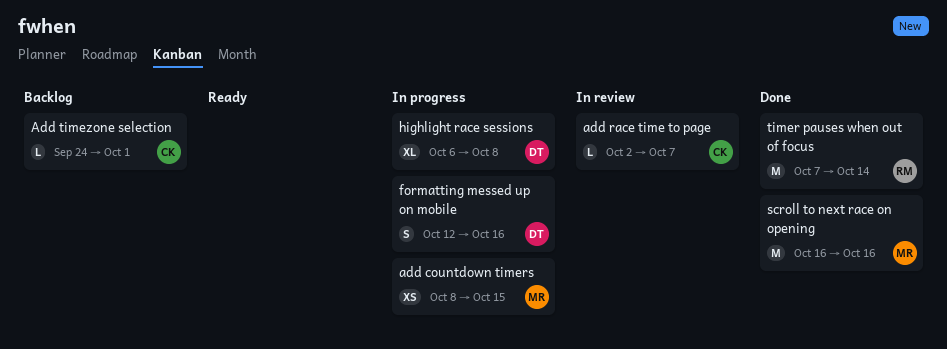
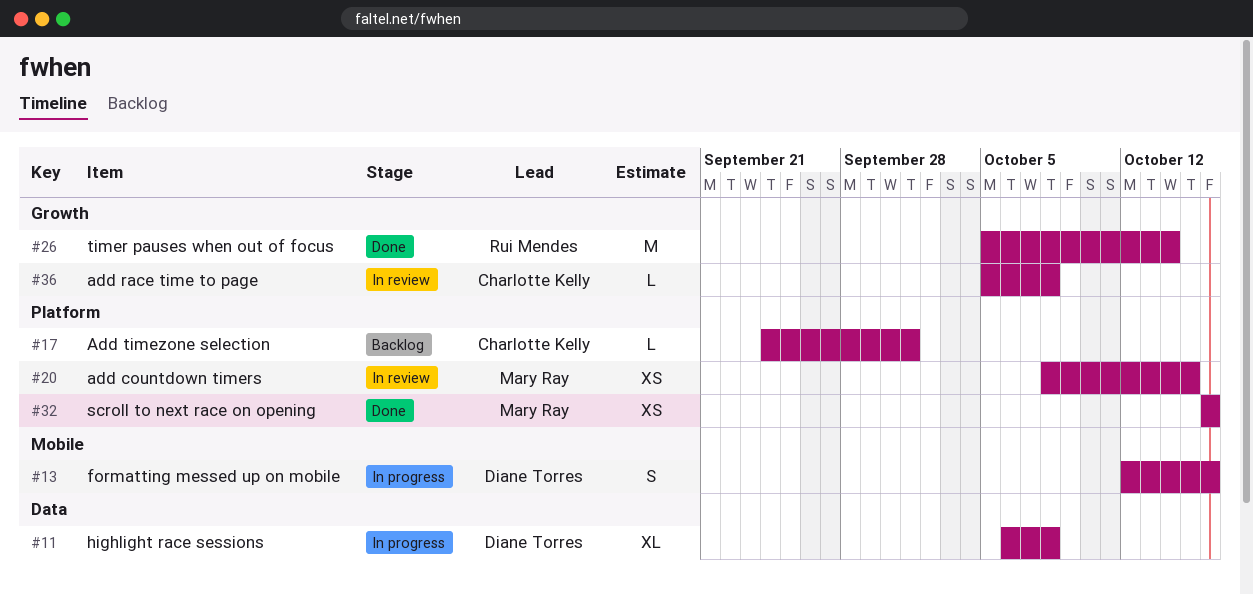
add countdown timers, status: In progress -> In review
add race time to page, start: Oct 2 -> Oct 5
add race time to page, due: Oct 7 -> Oct 8
scroll to next race on opening, estimate: M -> XS
timer pauses when out of focus, start: Oct 7 -> Oct 5

